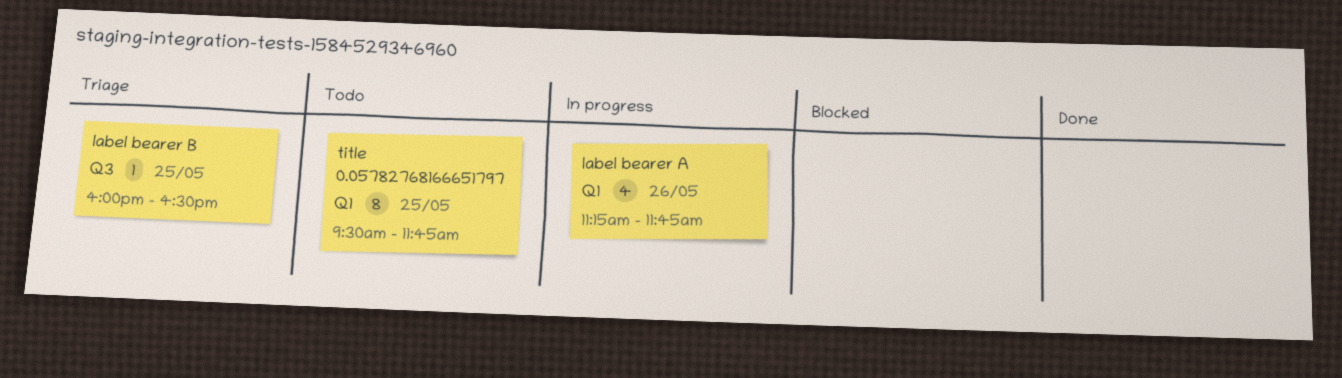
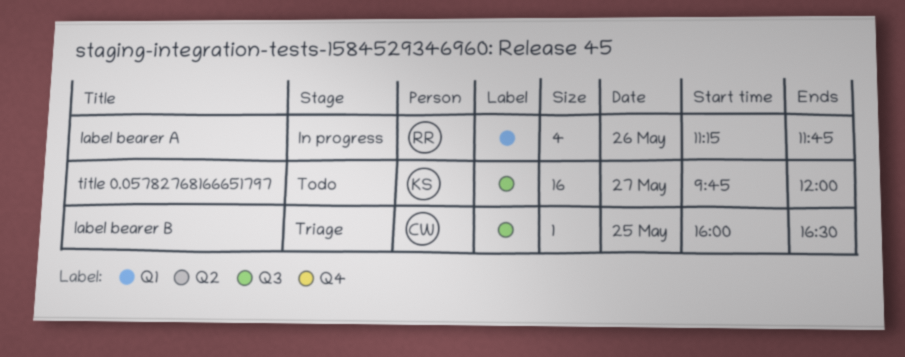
title 0.05782768166651797, label: Q1 -> Q3
title 0.05782768166651797, estimate: 8 -> 16
title 0.05782768166651797, day: May 25 -> May 27
title 0.05782768166651797, begins: 09:30 -> 09:45
title 0.05782768166651797, ends: 11:45 -> 12:00

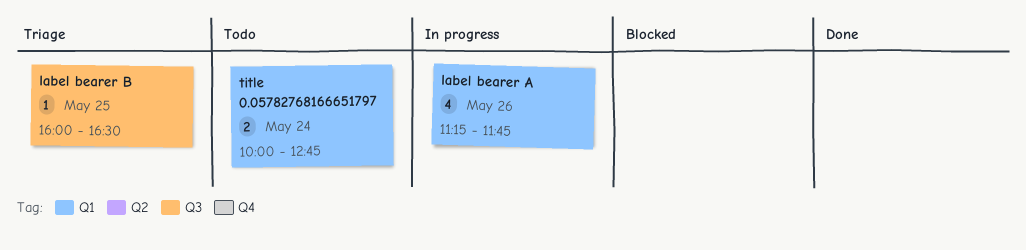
title 0.05782768166651797, label: Q3 -> Q1
title 0.05782768166651797, estimate: 16 -> 2
title 0.05782768166651797, day: May 27 -> May 24
title 0.05782768166651797, begins: 09:45 -> 10:00
title 0.05782768166651797, ends: 12:00 -> 12:45

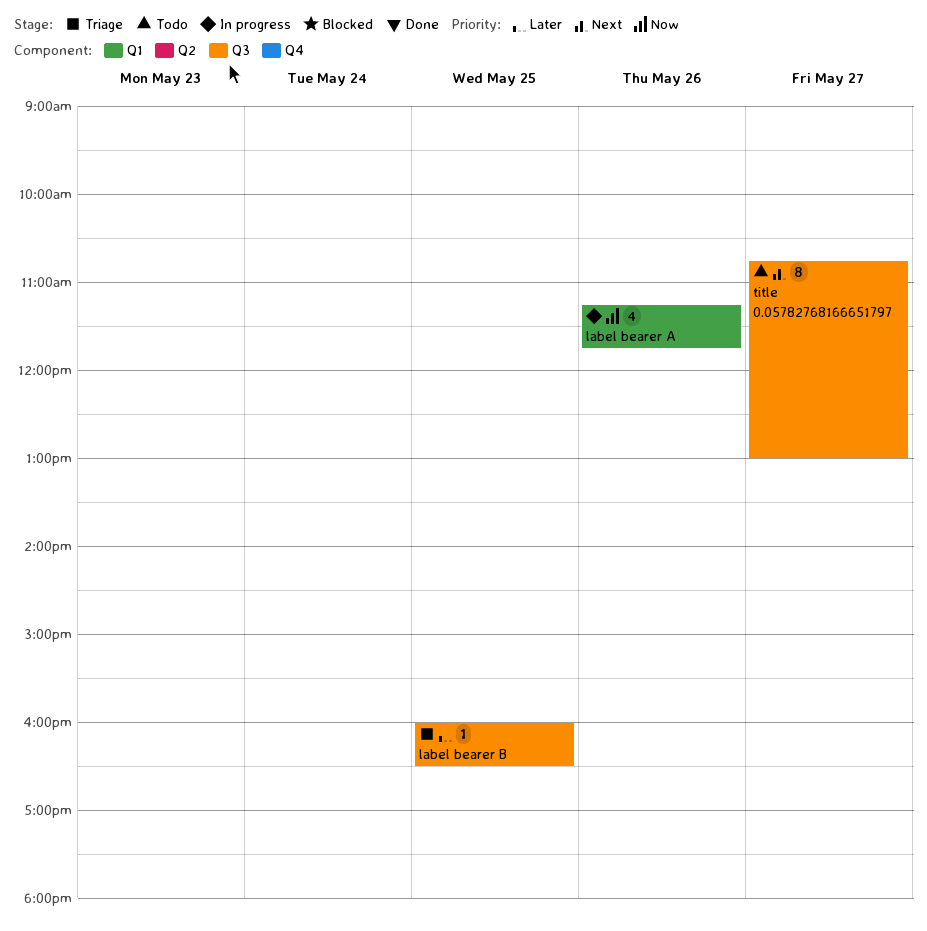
title 0.05782768166651797, label: Q1 -> Q3
title 0.05782768166651797, estimate: 2 -> 8
title 0.05782768166651797, day: May 24 -> May 27
title 0.05782768166651797, begins: 10:00 -> 10:45
title 0.05782768166651797, ends: 12:45 -> 13:00

